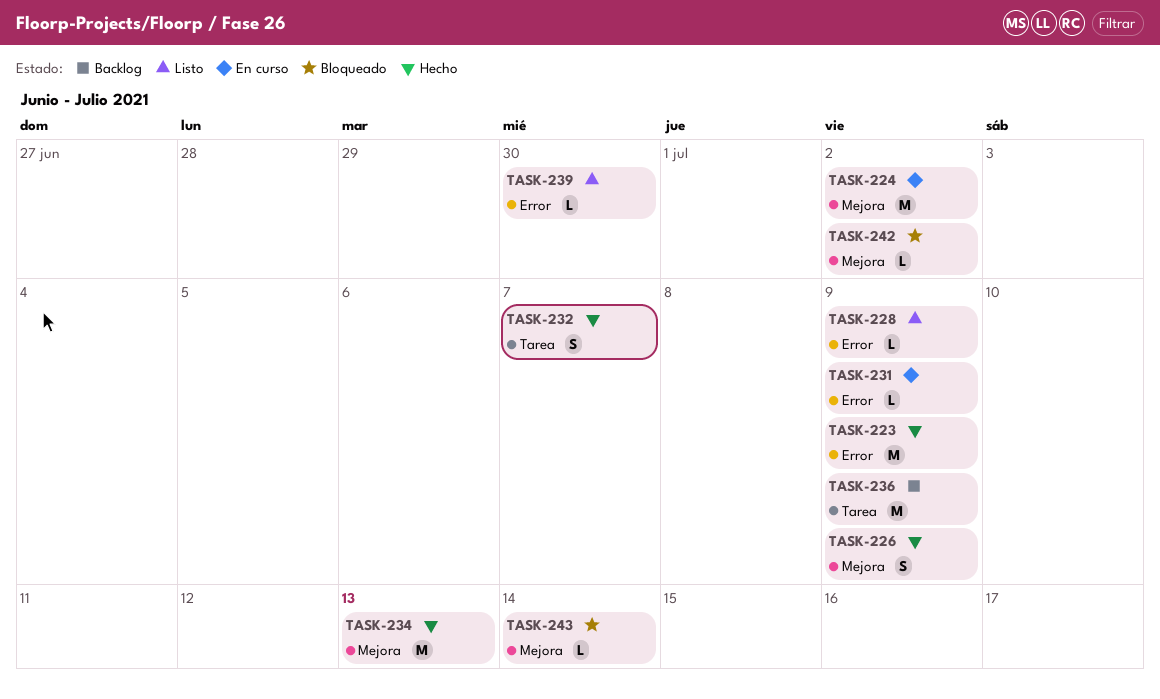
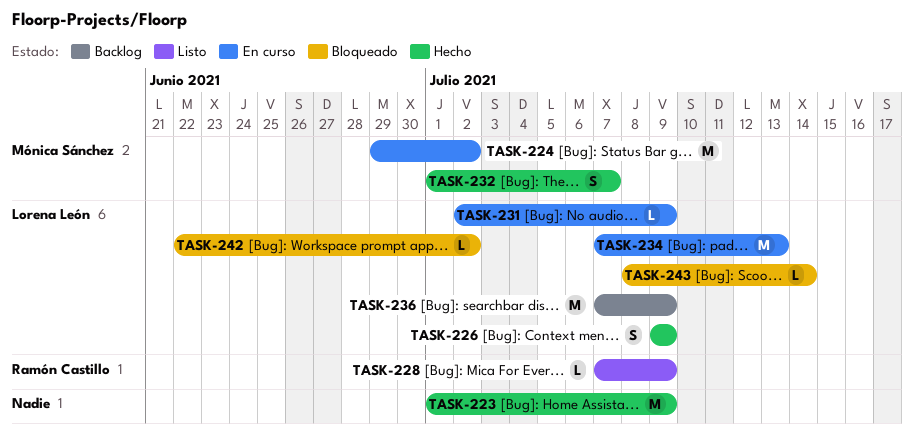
TASK-234, status: Hecho -> En curso
TASK-239: present -> none

